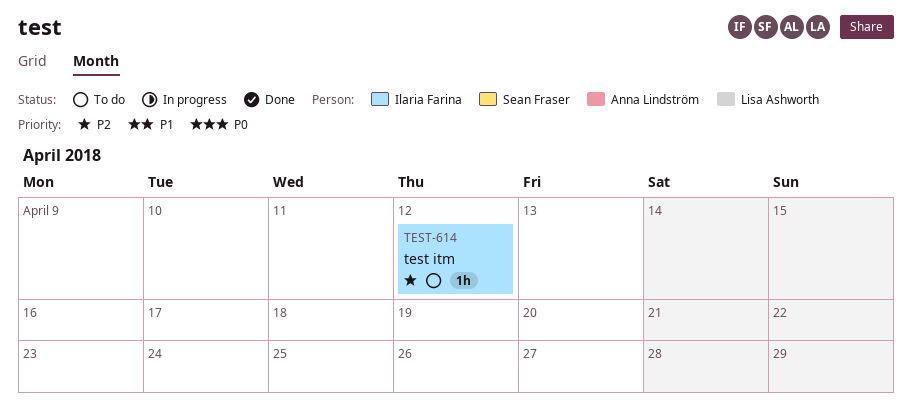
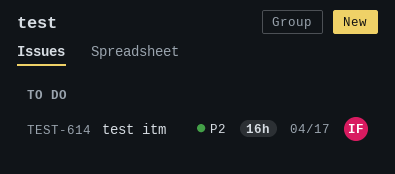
TEST-614, estimate: 1h -> 16h
TEST-614, due: Apr 12 -> Apr 17

